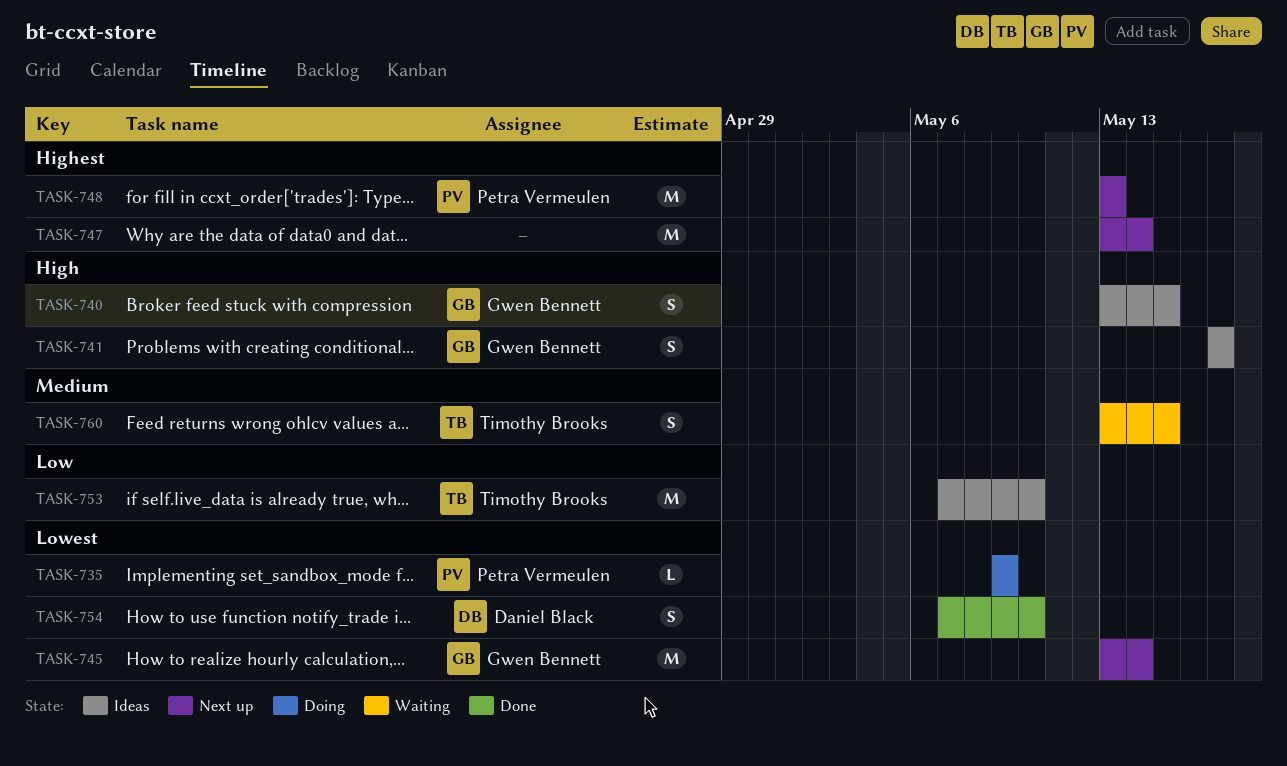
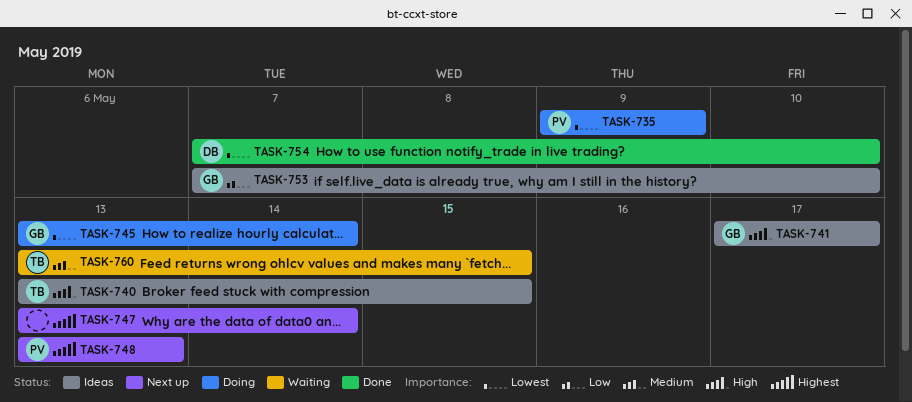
TASK-740, owner: Gwen Bennett -> Timothy Brooks
TASK-745, status: Next up -> Doing
TASK-753, owner: Timothy Brooks -> Gwen Bennett

